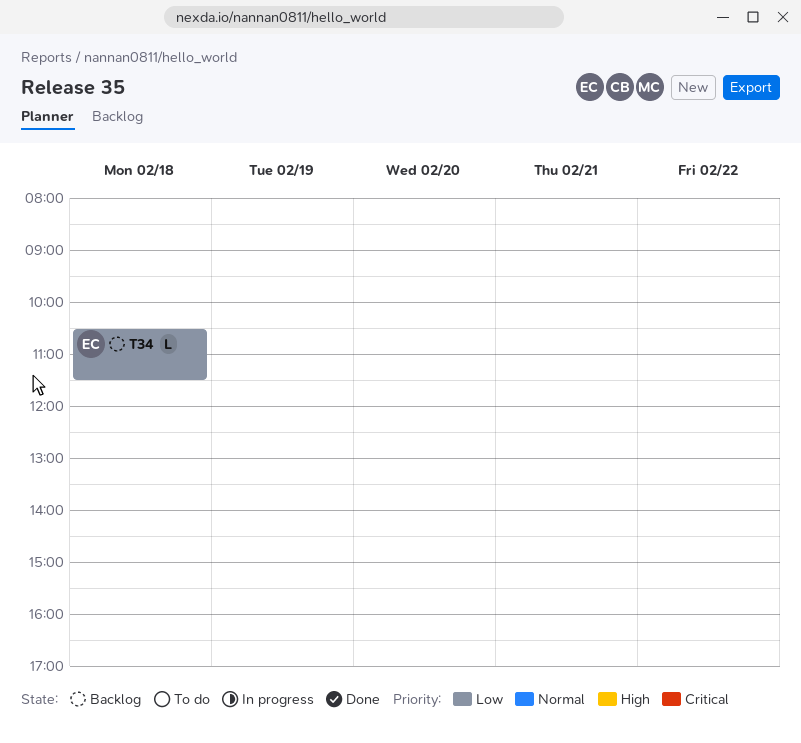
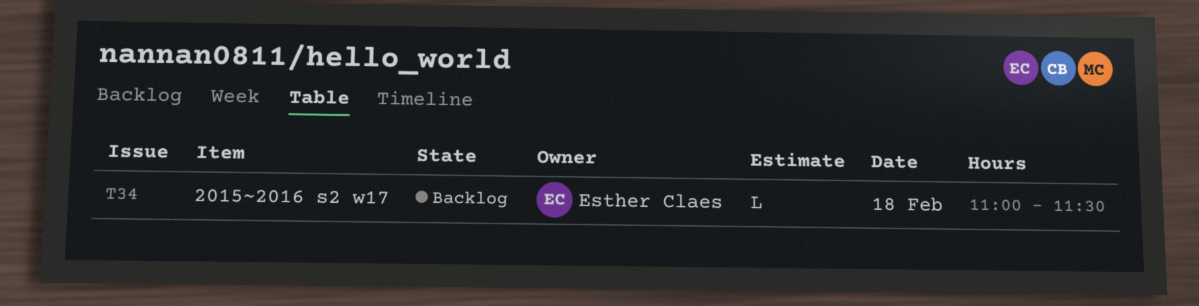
T34, begins: 10:30 -> 11:00

